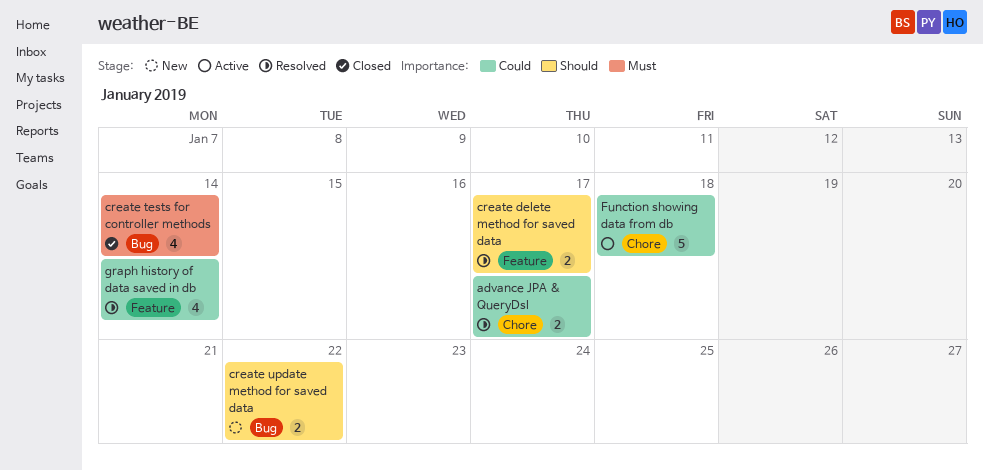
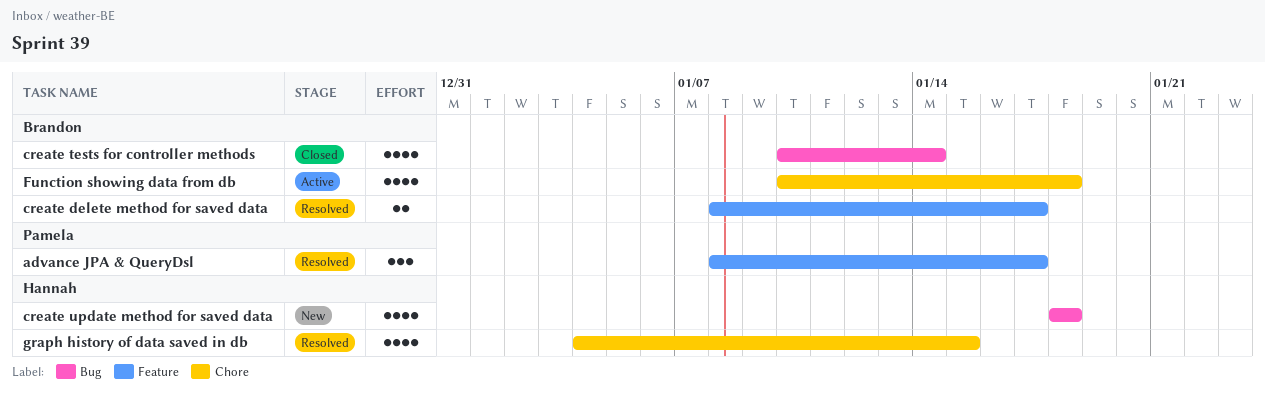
advance JPA & QueryDsl, label: Chore -> Feature
advance JPA & QueryDsl, estimate: 2 -> 3
create update method for saved data, estimate: 2 -> 4
create update method for saved data, due: Jan 22 -> Jan 18
Function showing data from db, estimate: 5 -> 4
graph history of data saved in db, label: Feature -> Chore
graph history of data saved in db, due: Jan 14 -> Jan 15

